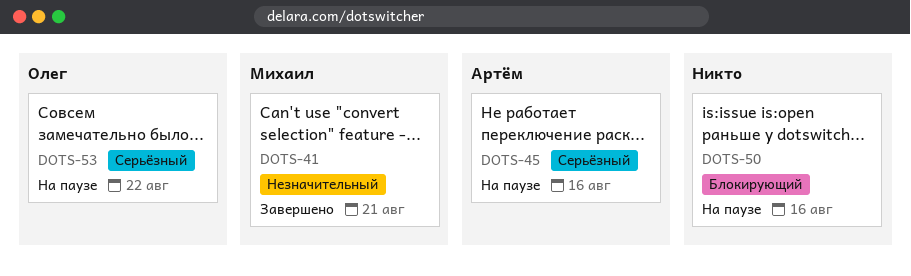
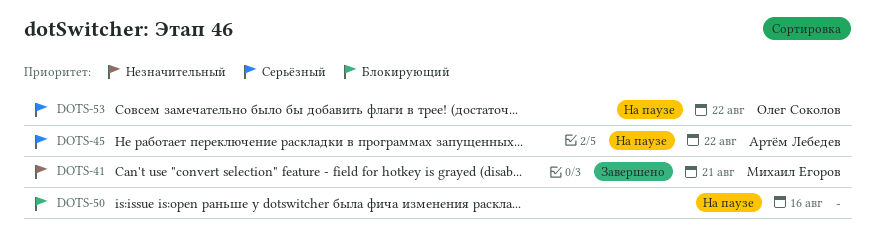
DOTS-45, due: Aug 16 -> Aug 22

